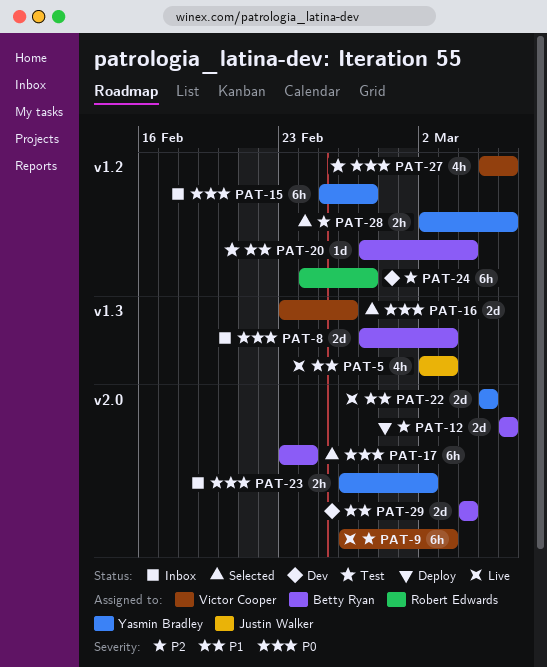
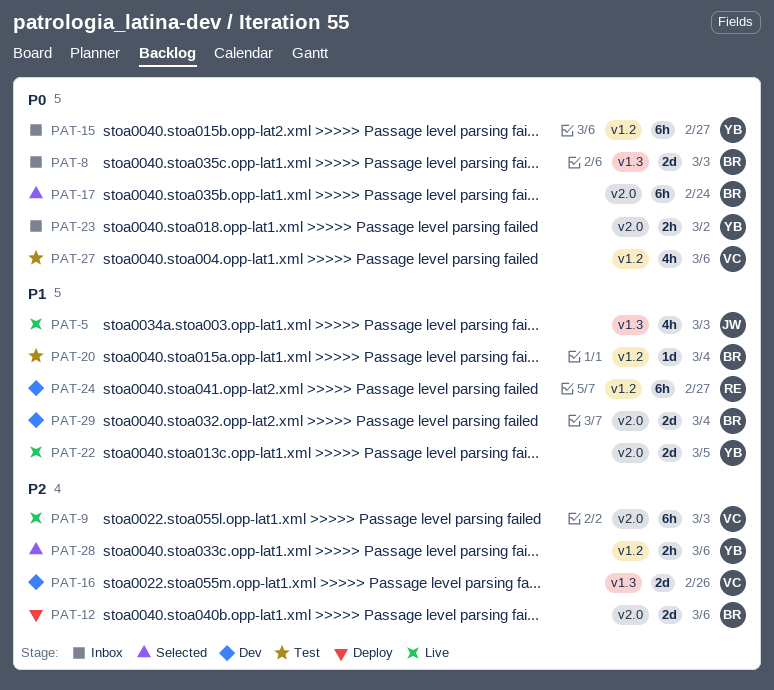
PAT-16, status: Selected -> Dev
PAT-16, priority: P0 -> P2
PAT-24, priority: P2 -> P1

